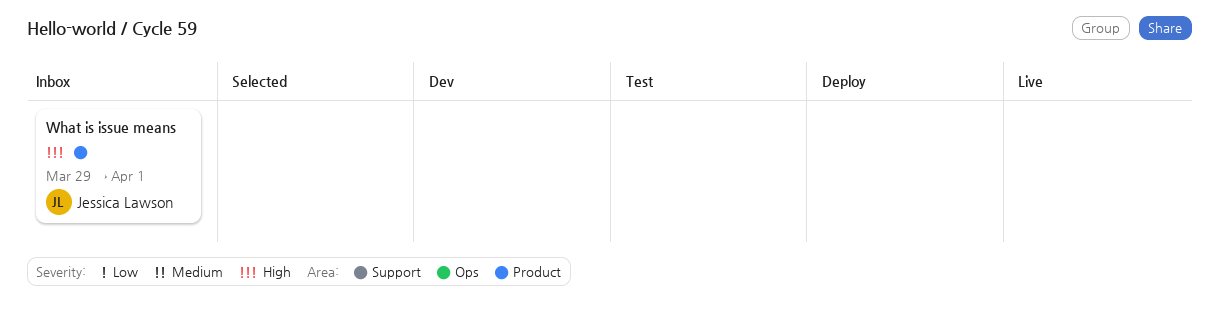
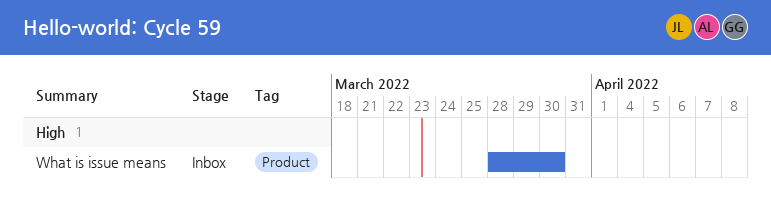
What is issue means, start: Mar 29 -> Mar 28
What is issue means, due: Apr 1 -> Mar 30

